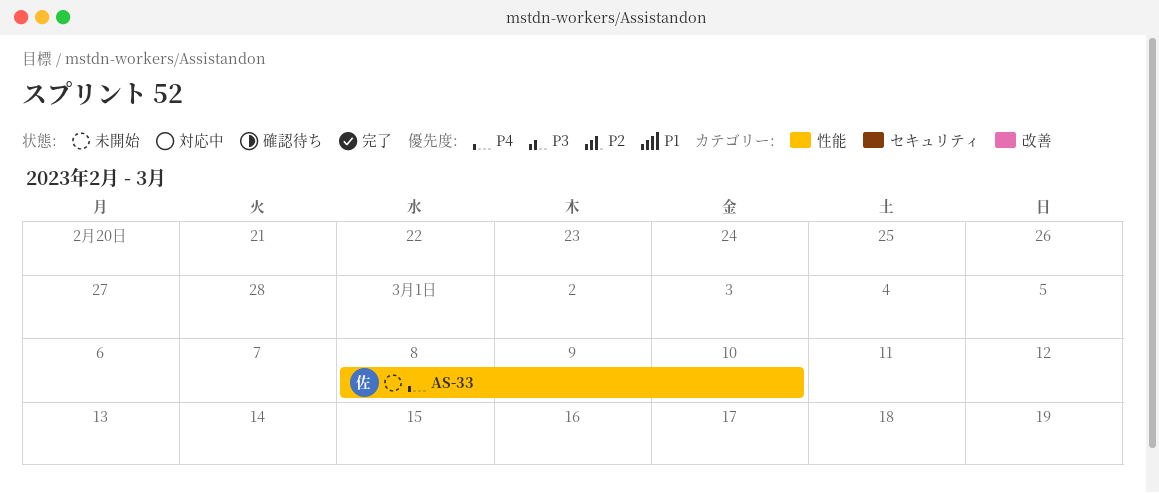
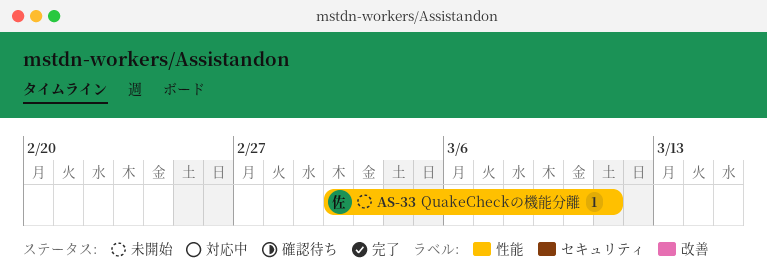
AS-33, start: Mar 8 -> Mar 2
AS-33, due: Mar 10 -> Mar 11

